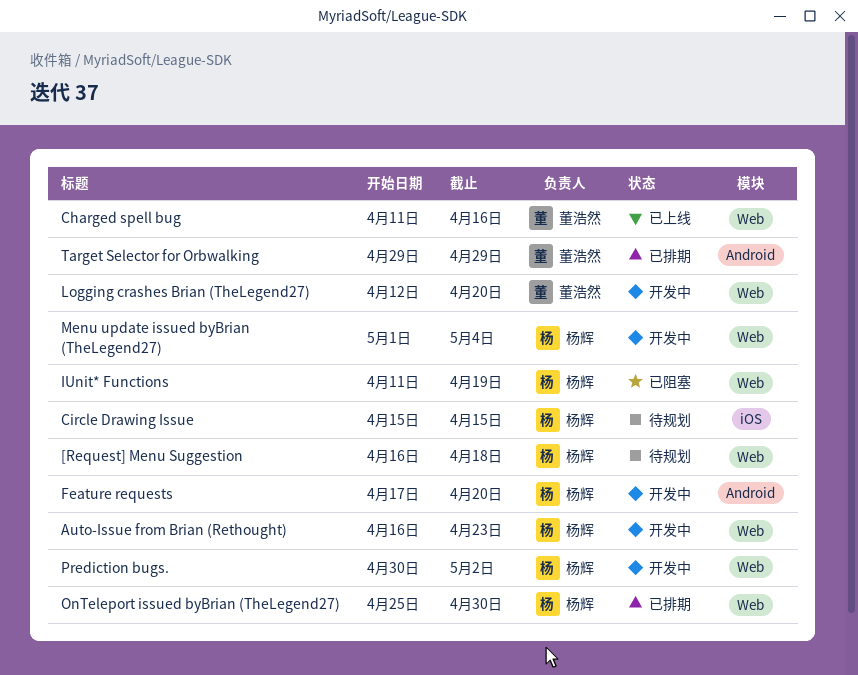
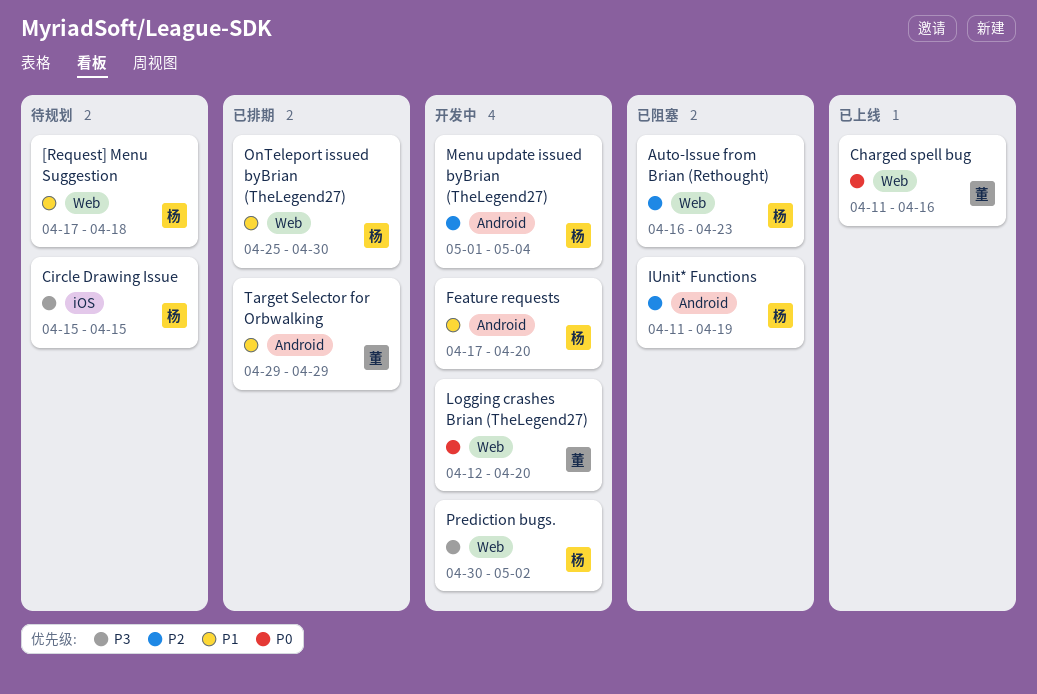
[Request] Menu Suggestion, start: Apr 16 -> Apr 17
Auto-Issue from Brian (Rethought), status: 开发中 -> 已阻塞
IUnit* Functions, label: Web -> Android
Menu update issued byBrian (TheLegend27), label: Web -> Android

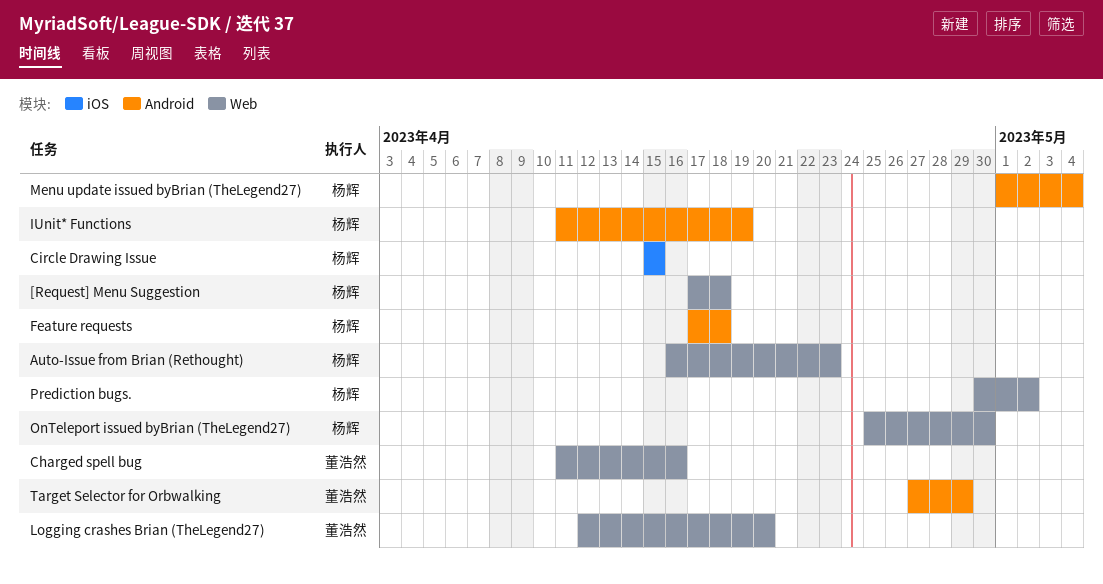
Feature requests, due: Apr 20 -> Apr 18
Target Selector for Orbwalking, start: Apr 29 -> Apr 27

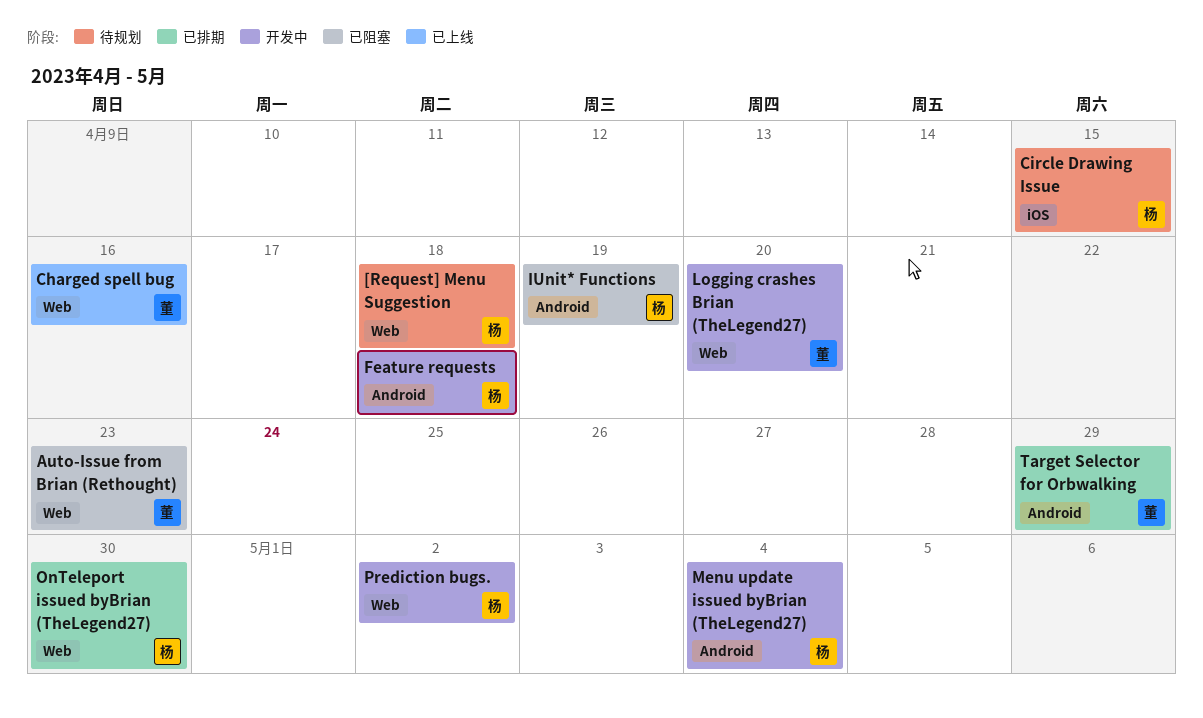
Auto-Issue from Brian (Rethought), owner: 杨辉 -> 董浩然

